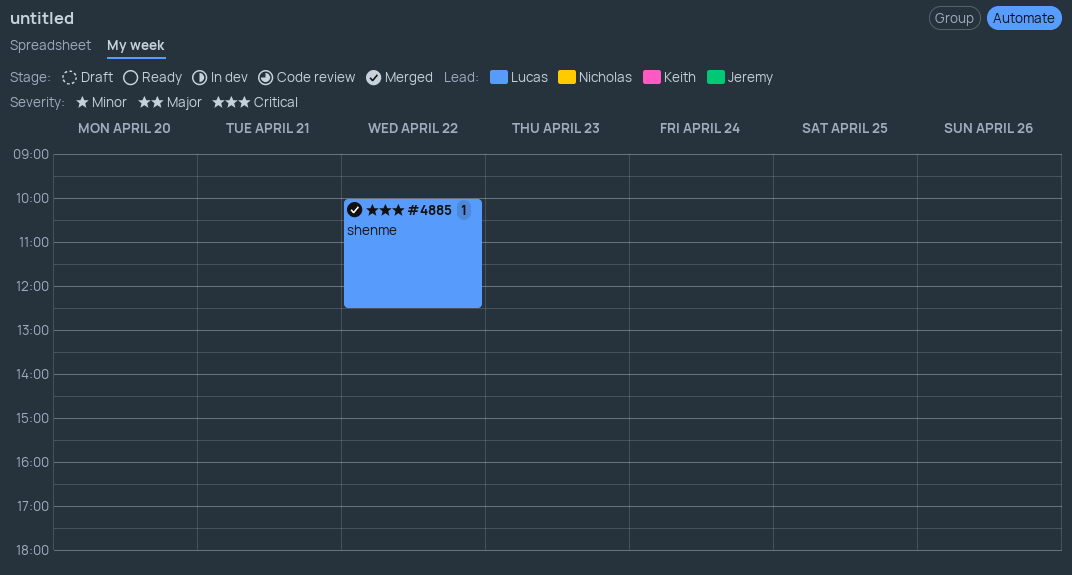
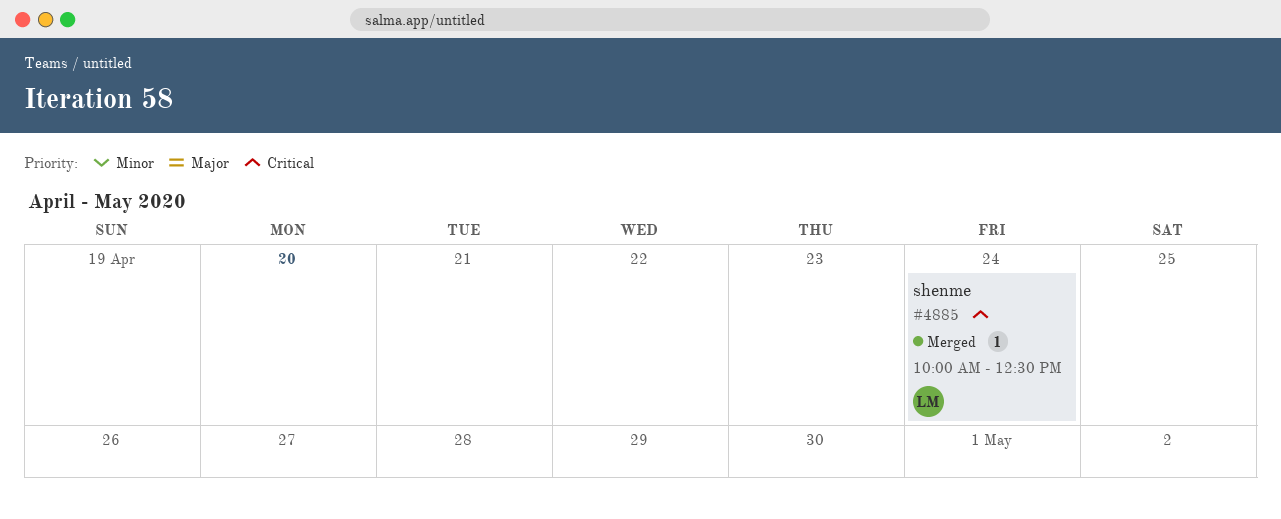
#4885, day: Apr 22 -> Apr 24

